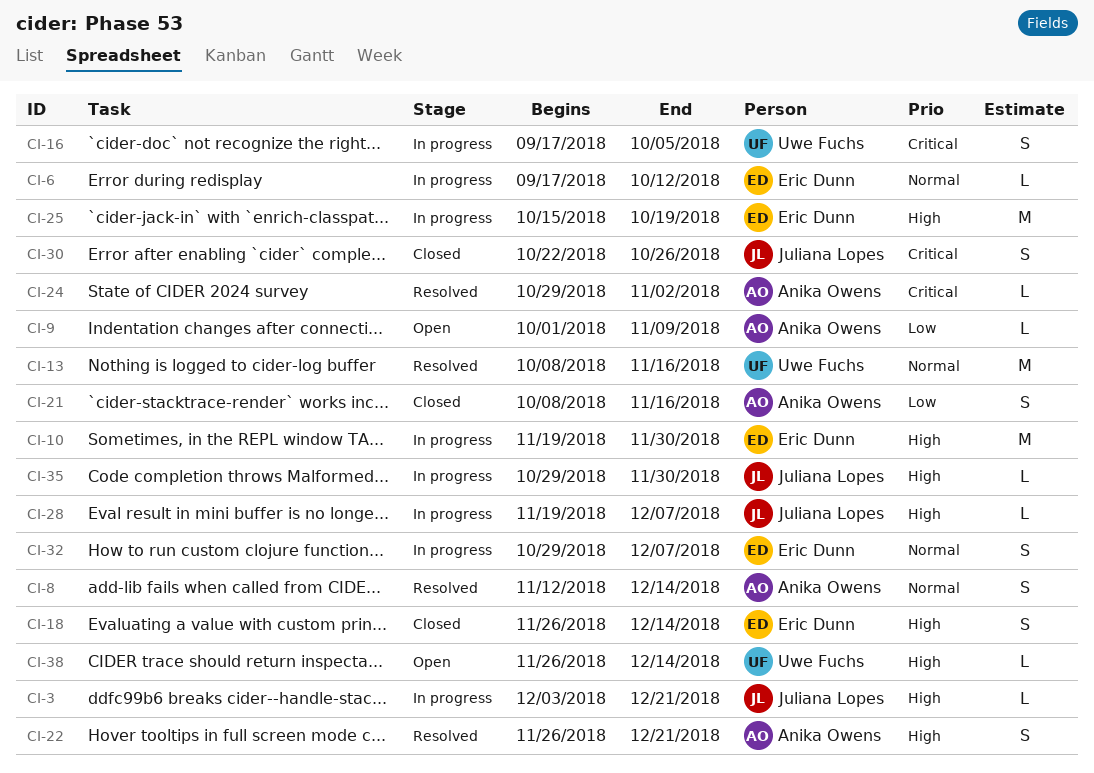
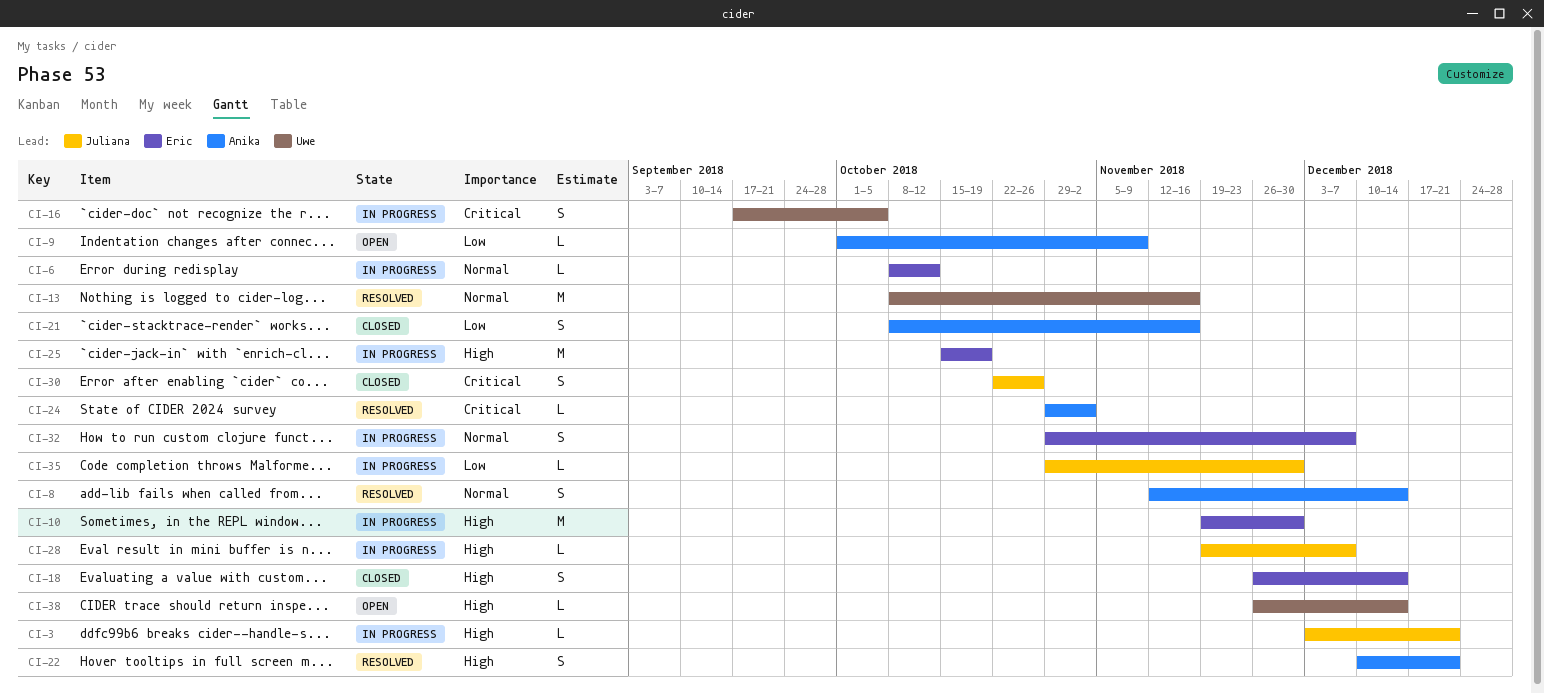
CI-6, start: Sep 17 -> Oct 8
CI-22, start: Nov 26 -> Dec 10
CI-35, priority: High -> Low

